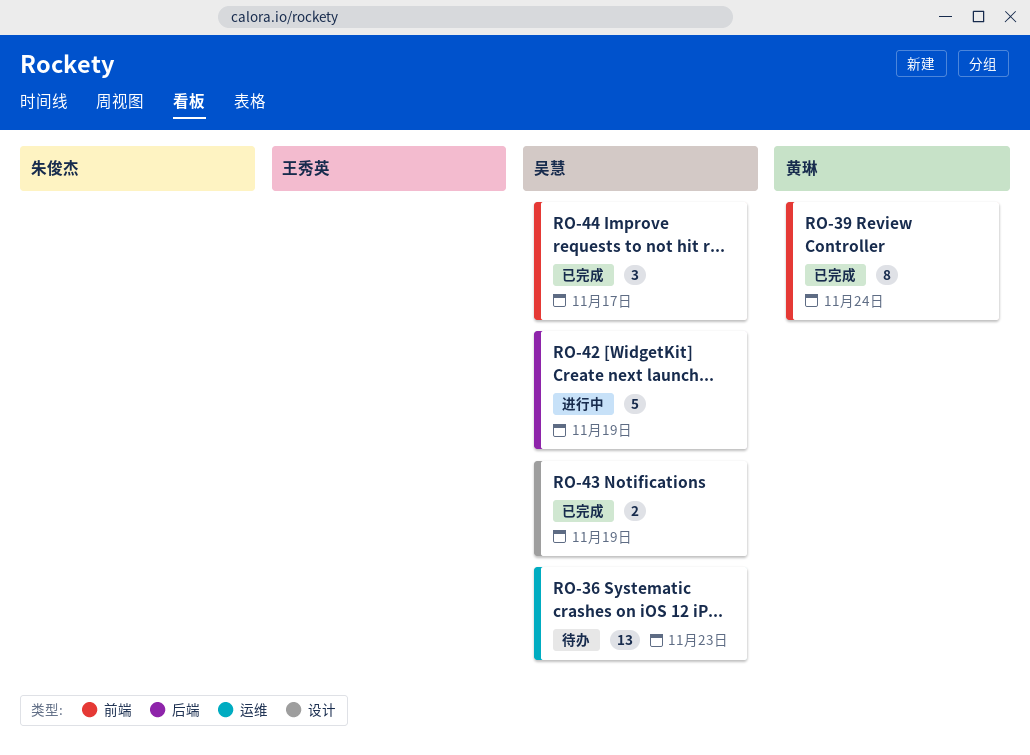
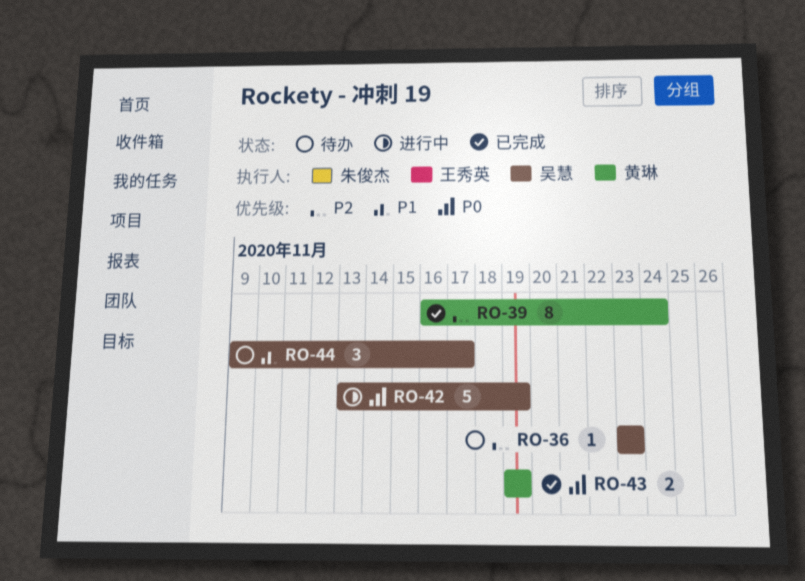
RO-36, estimate: 13 -> 1
RO-43, owner: 吴慧 -> 黄琳
RO-44, status: 已完成 -> 待办

